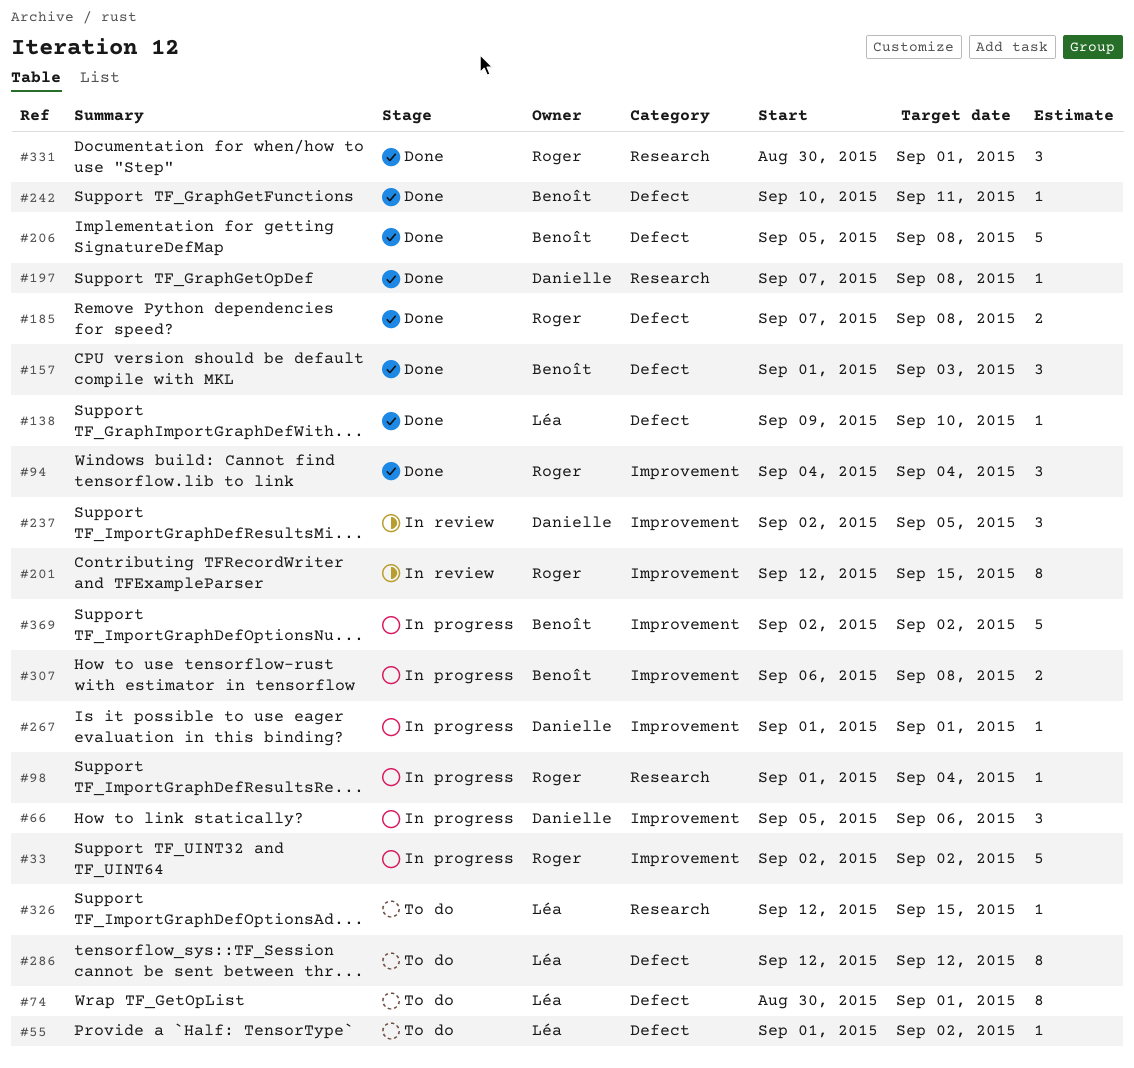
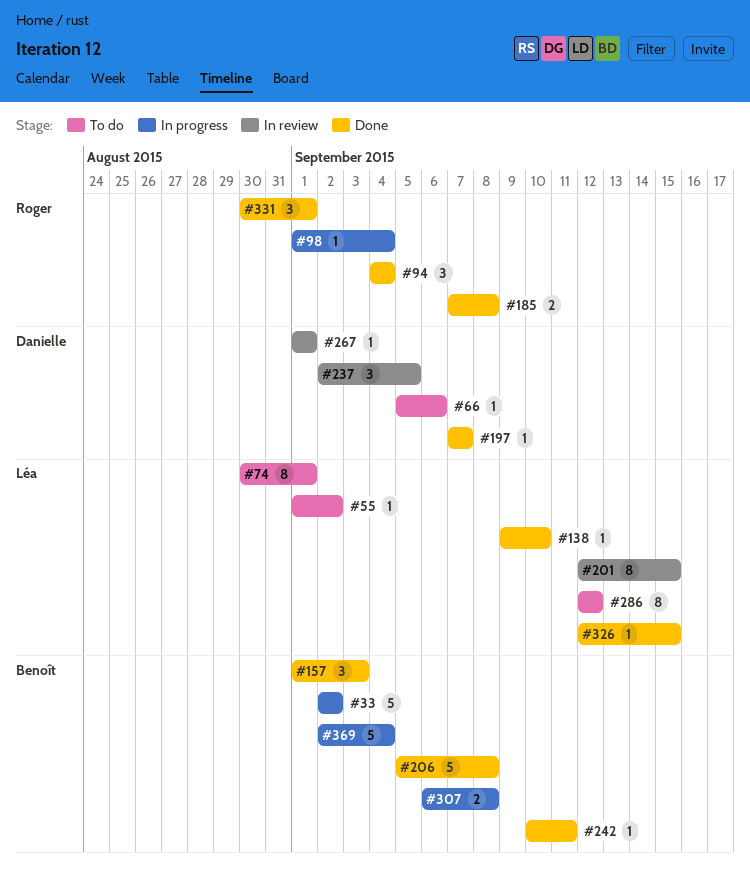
#33, owner: Roger -> Benoît
#66, status: In progress -> To do
#66, estimate: 3 -> 1
#197, due: Sep 8 -> Sep 7
#201, owner: Roger -> Léa
#267, status: In progress -> In review
#326, status: To do -> Done
#369, due: Sep 2 -> Sep 4

